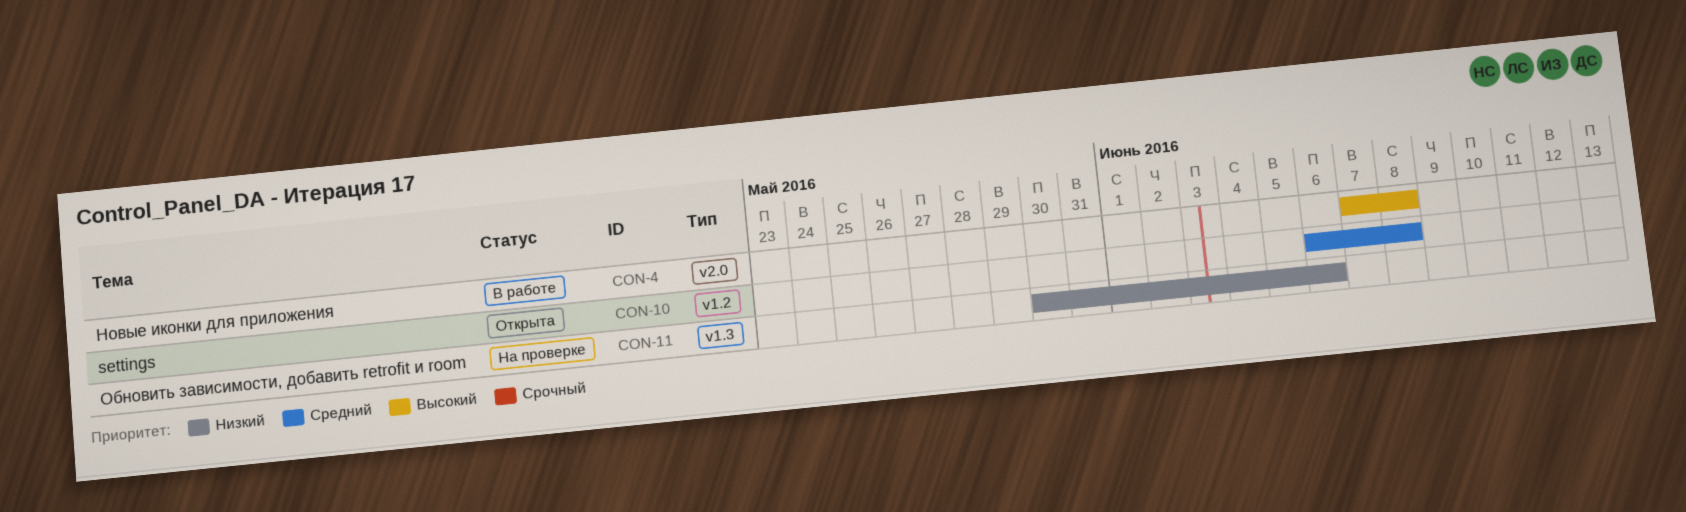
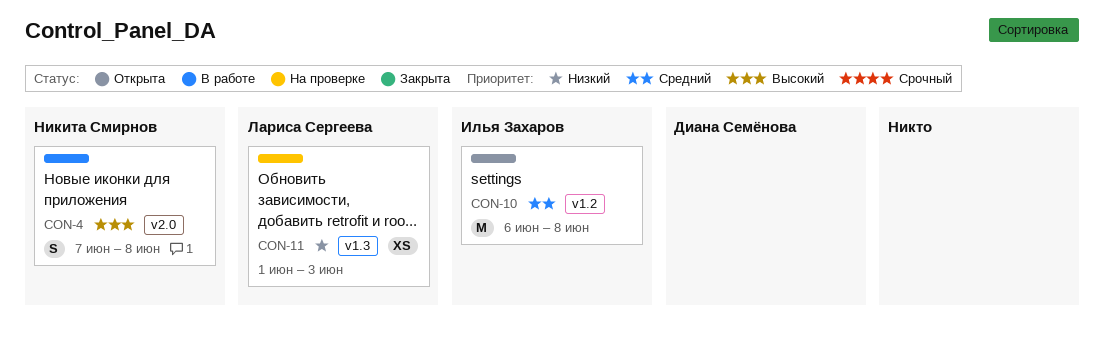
CON-11, start: May 30 -> Jun 1
CON-11, due: Jun 6 -> Jun 3

